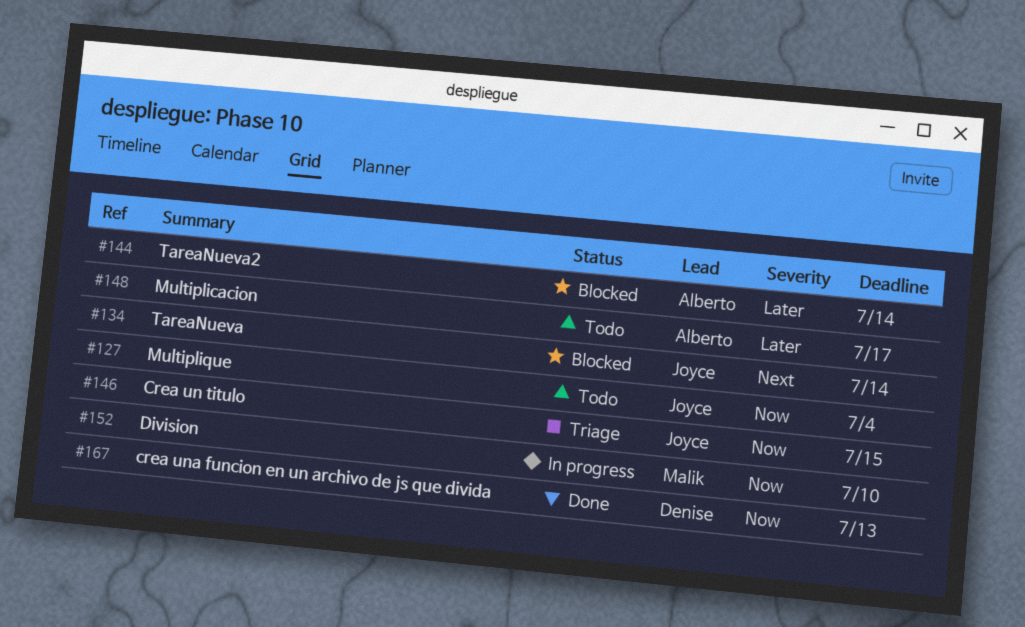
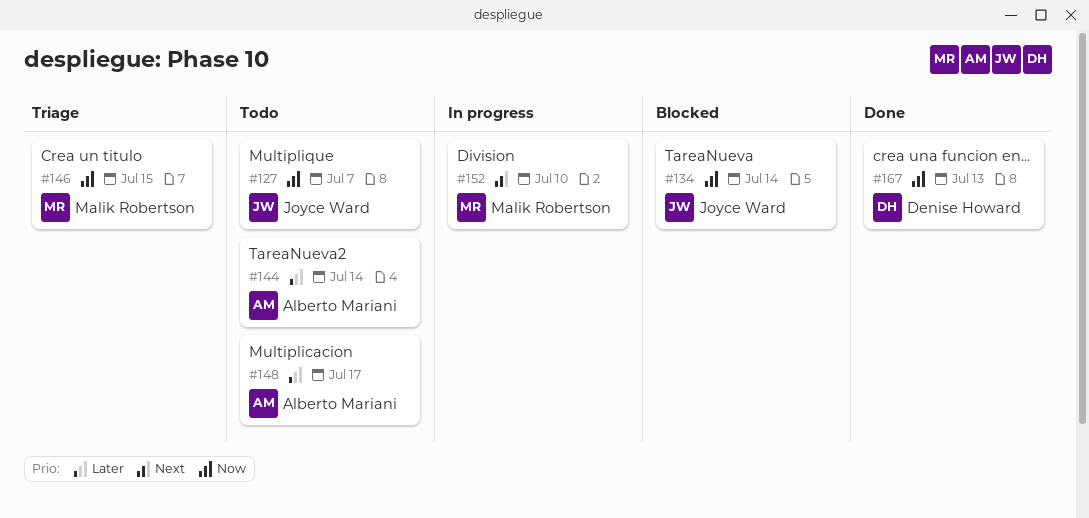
#127, due: Jul 4 -> Jul 7
#134, priority: Next -> Now
#144, status: Blocked -> Todo
#146, owner: Joyce Ward -> Malik Robertson
#152, priority: Now -> Next

